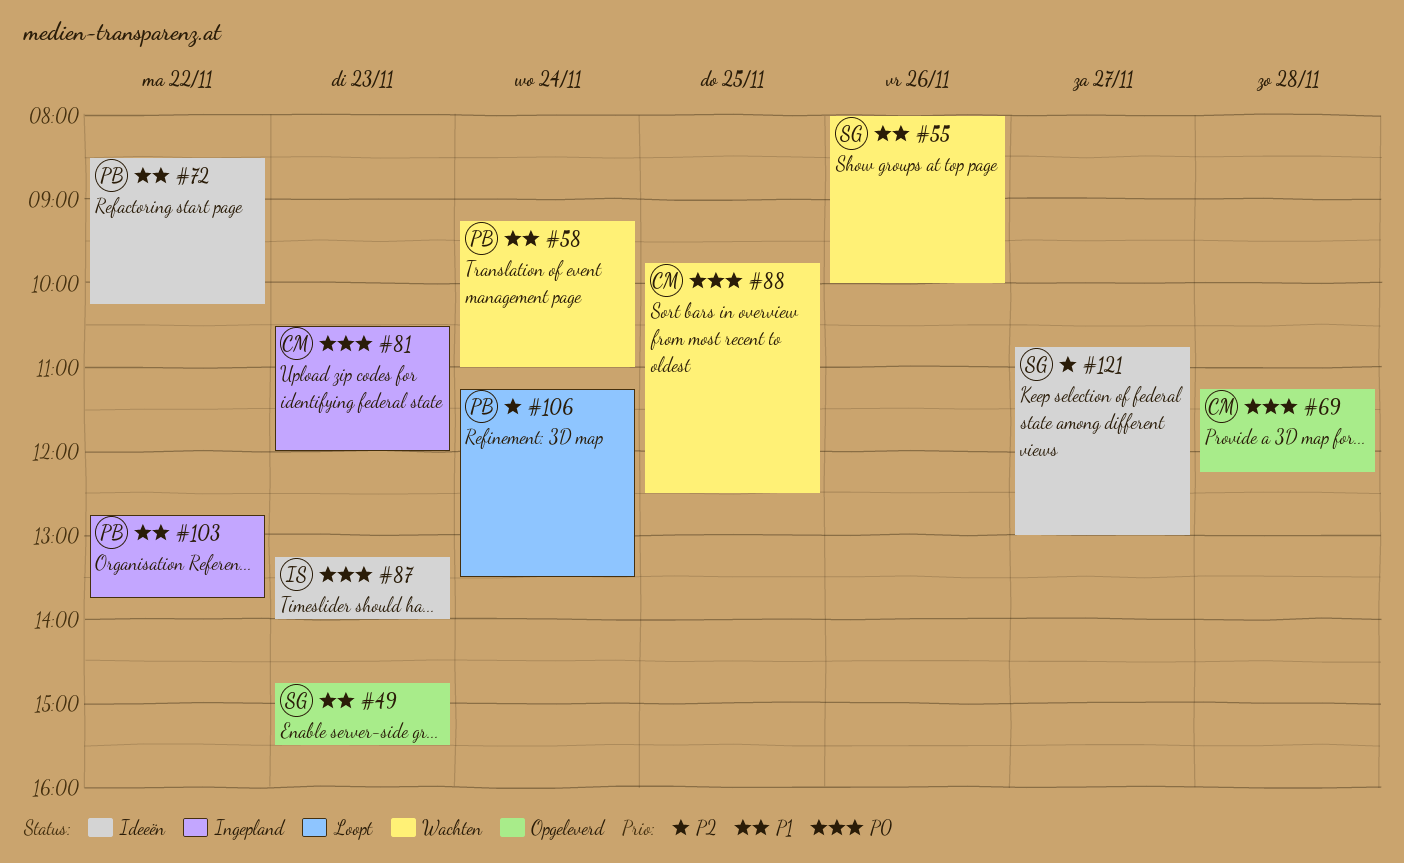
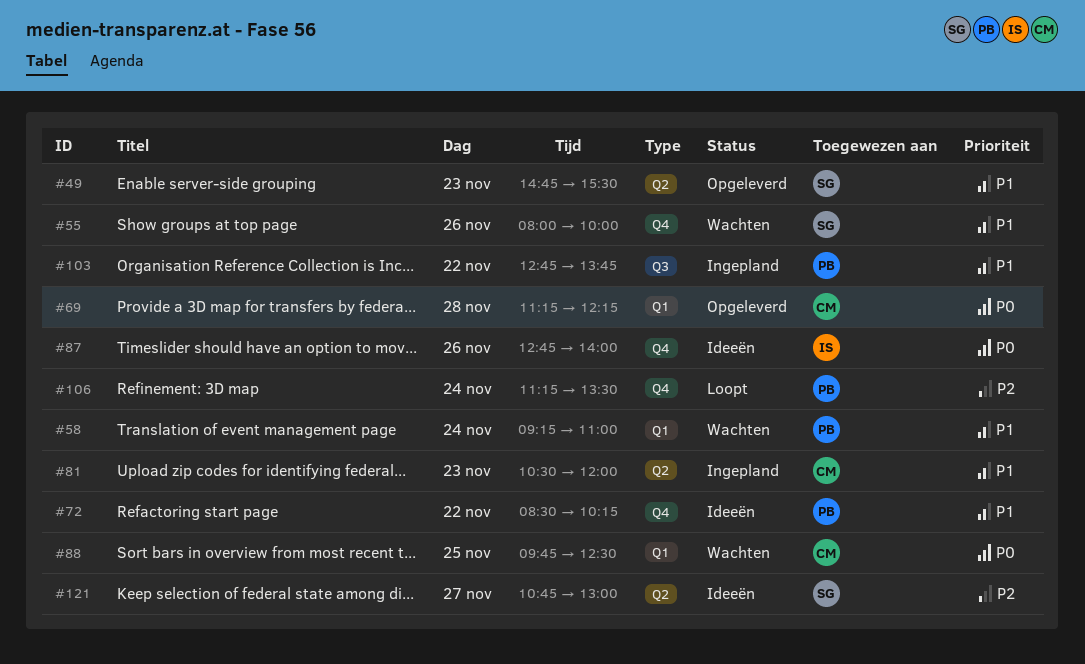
#81, priority: P0 -> P1
#87, day: Nov 23 -> Nov 26
#87, begins: 13:15 -> 12:45

